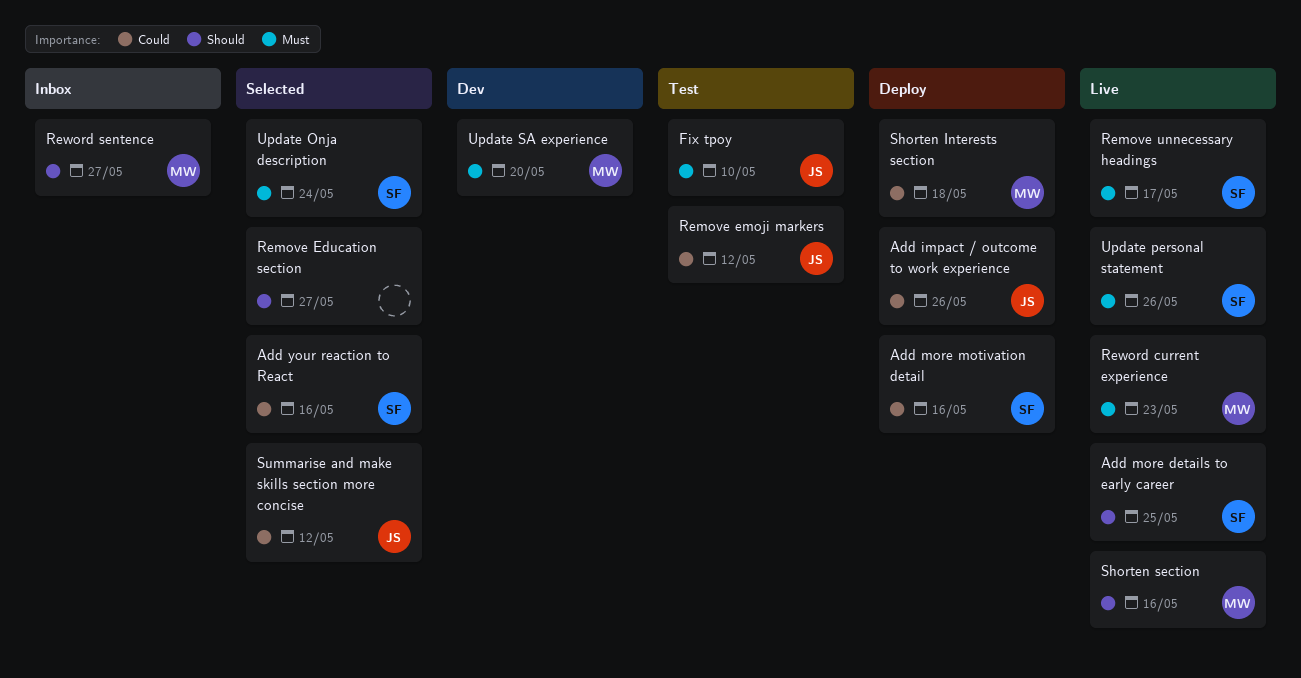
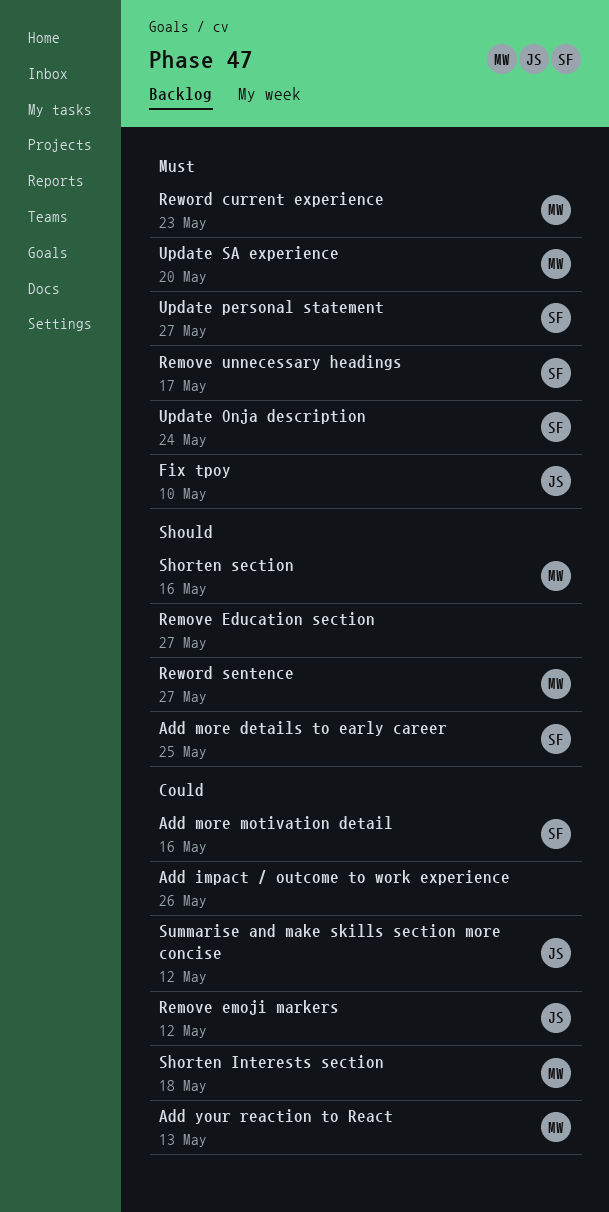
Add impact / outcome to work experience, owner: JS -> none
Add your reaction to React, owner: SF -> MW
Add your reaction to React, due: May 16 -> May 13
Update personal statement, due: May 26 -> May 27

